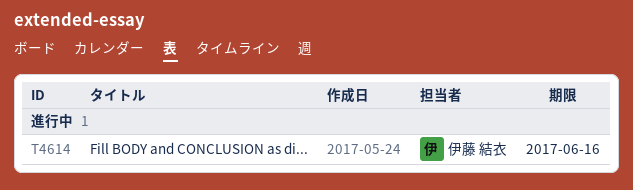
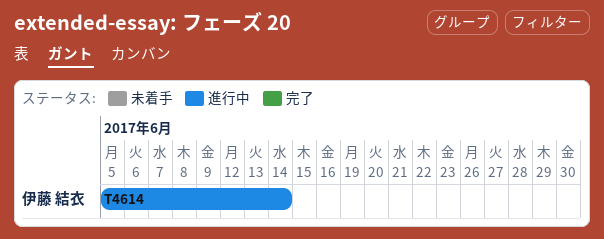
T4614, due: Jun 16 -> Jun 14

